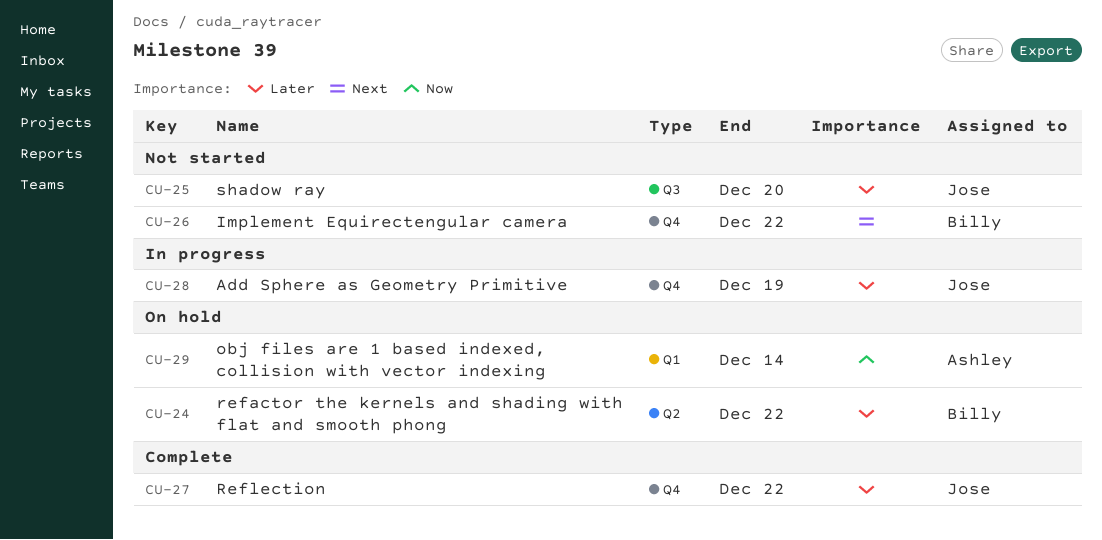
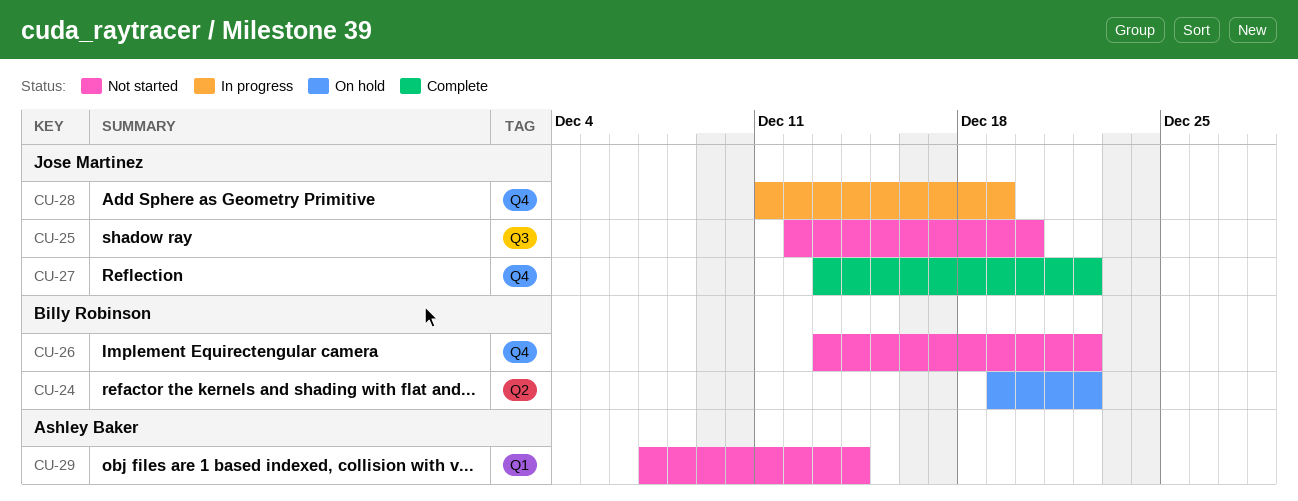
CU-29, status: On hold -> Not started

